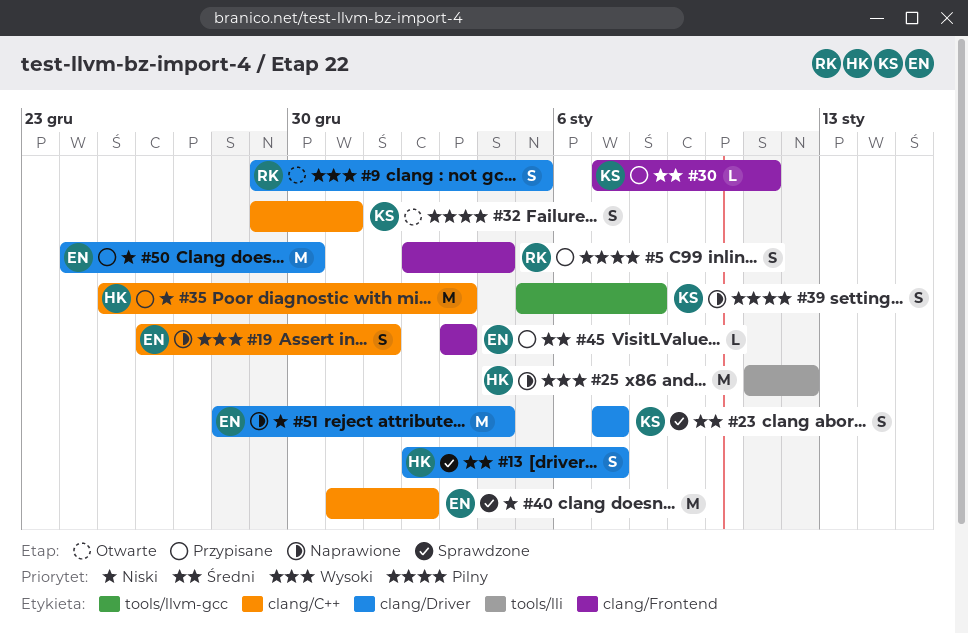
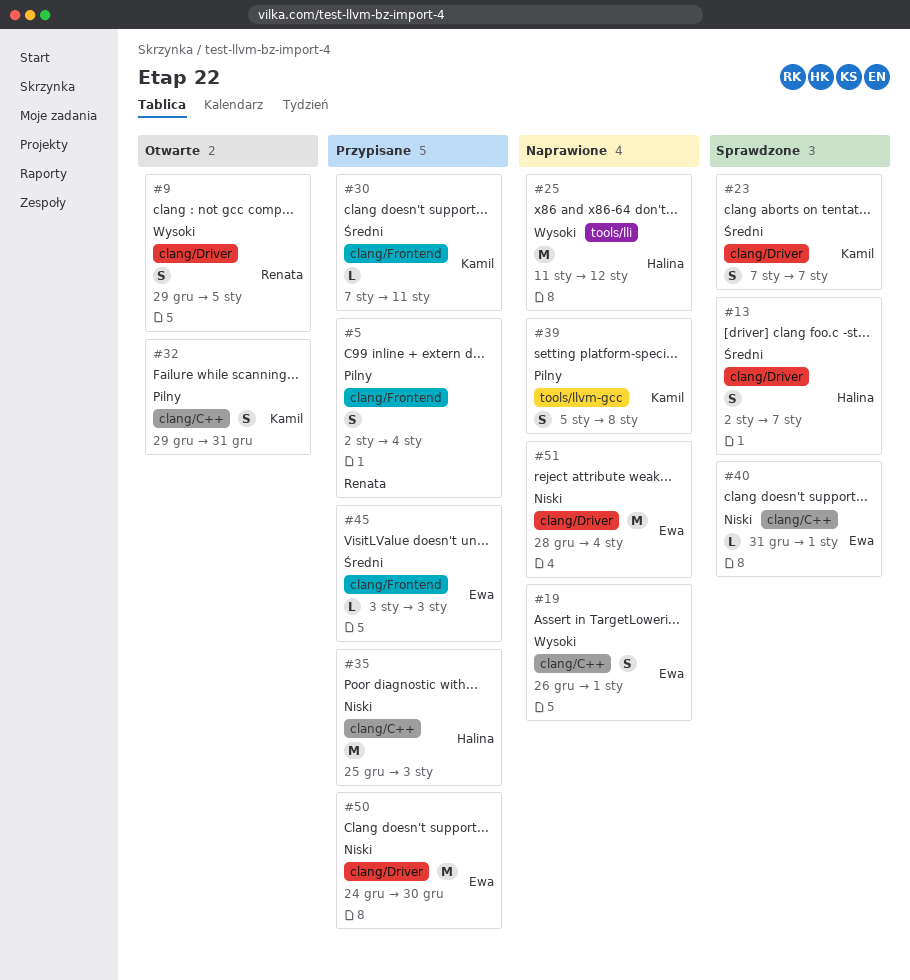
#40, estimate: M -> L
#40, due: Jan 2 -> Jan 1

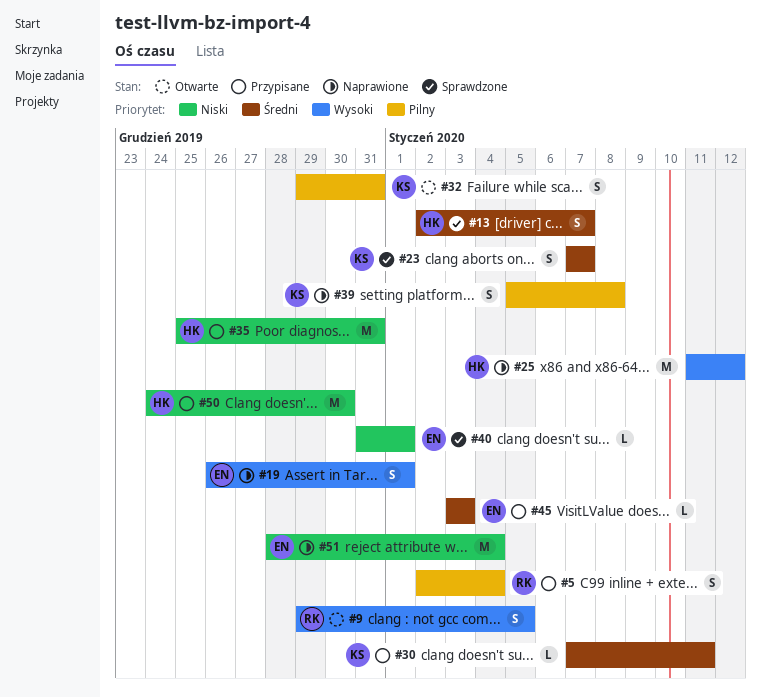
#35, due: Jan 3 -> Dec 31
#50, owner: Ewa -> Halina

